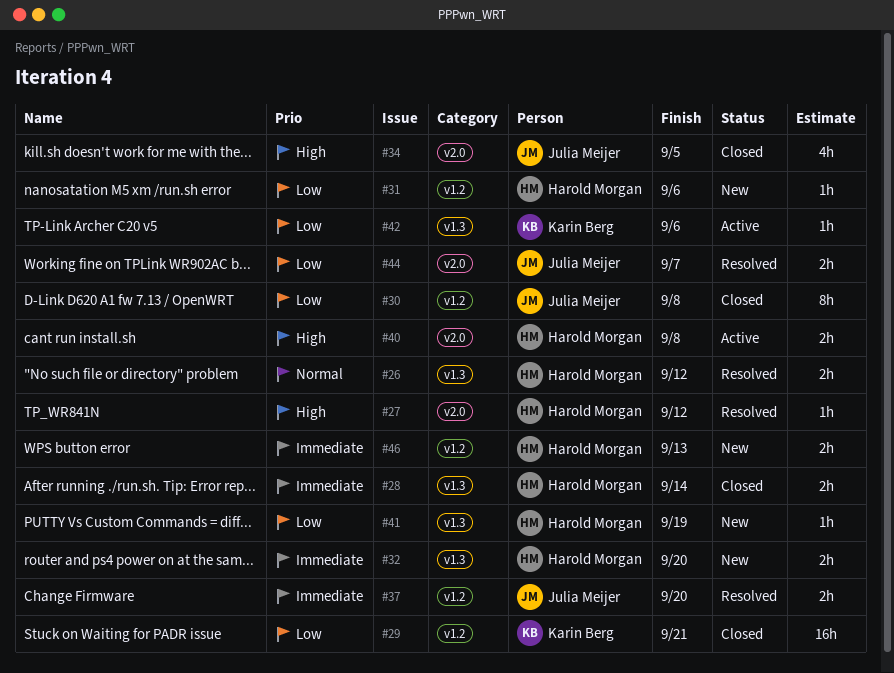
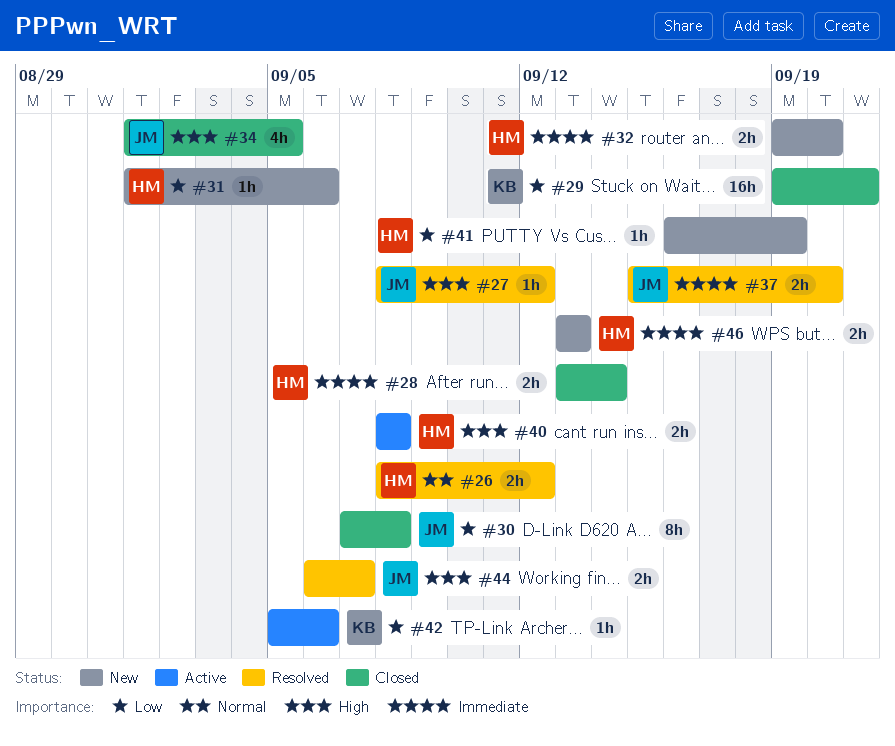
#27, owner: Harold Morgan -> Julia Meijer
#44, priority: Low -> High

